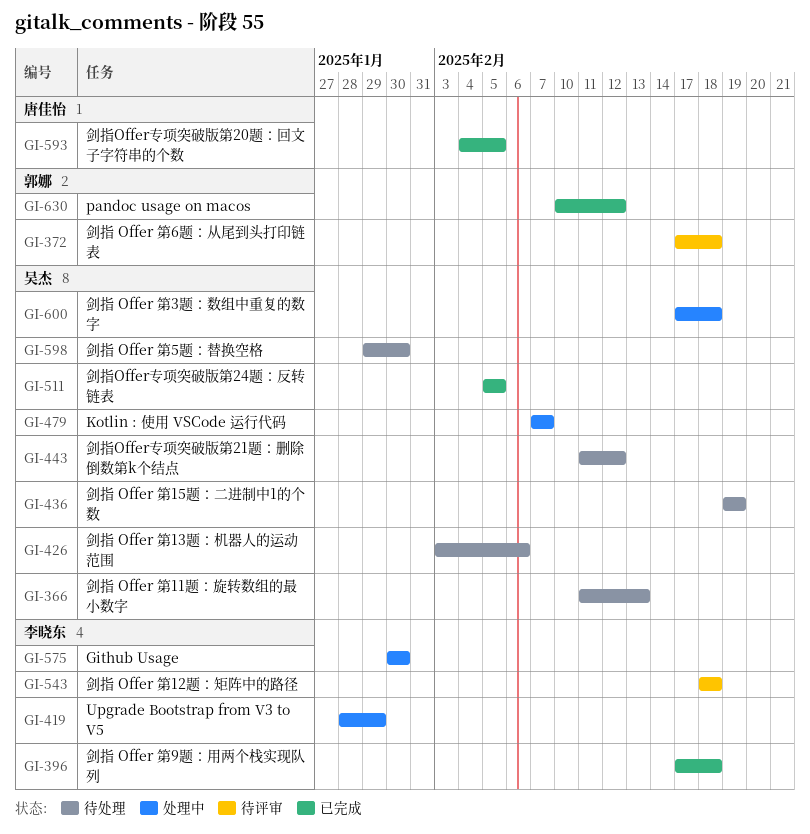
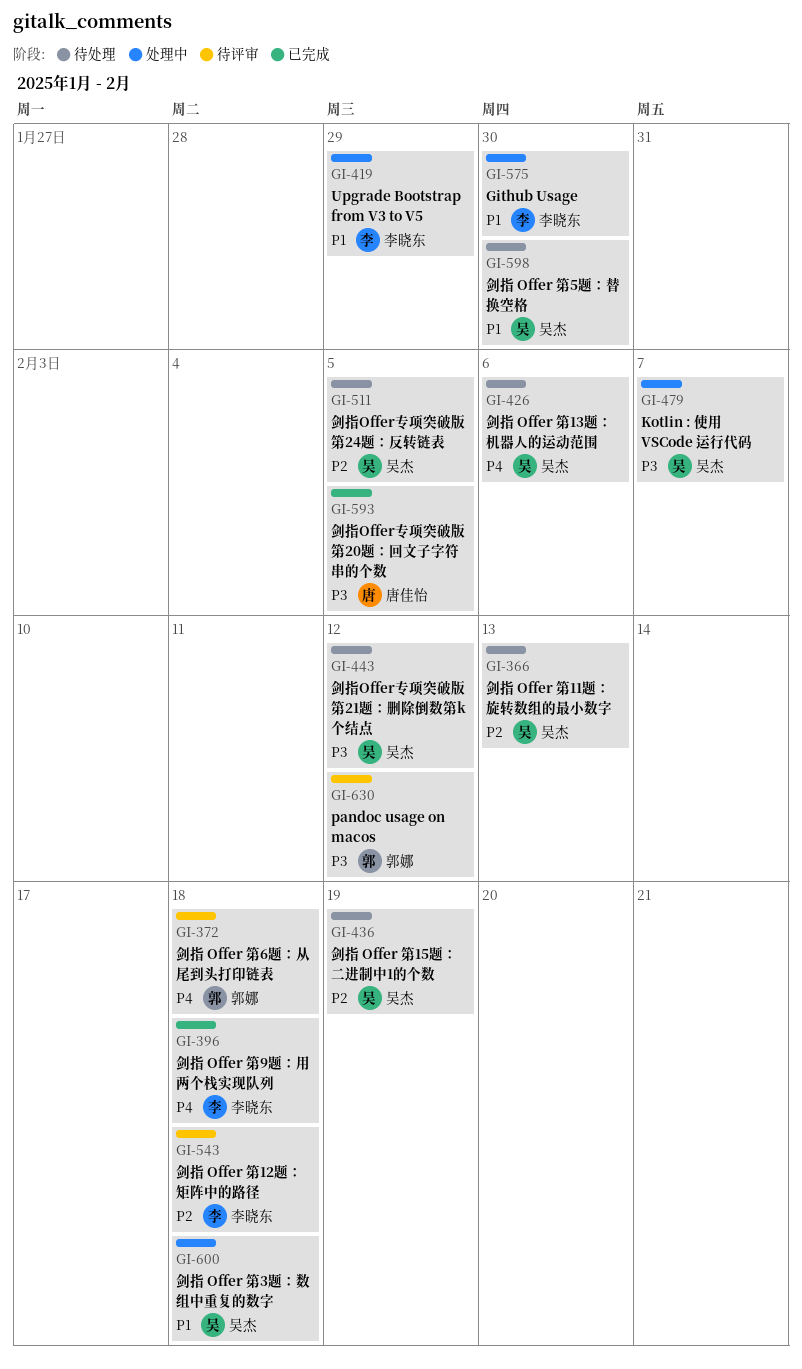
GI-511, status: 已完成 -> 待处理
GI-630, status: 已完成 -> 待评审

